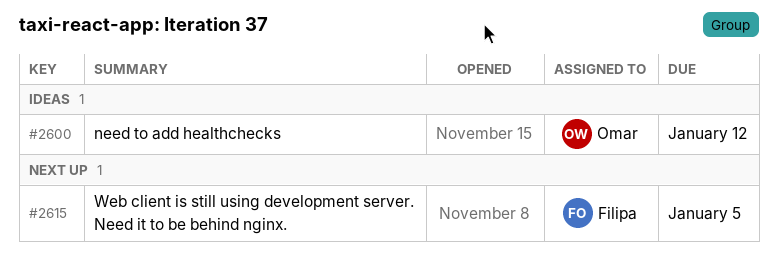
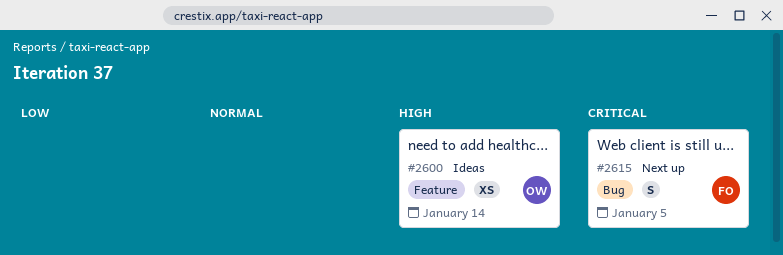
#2600, due: Jan 12 -> Jan 14

